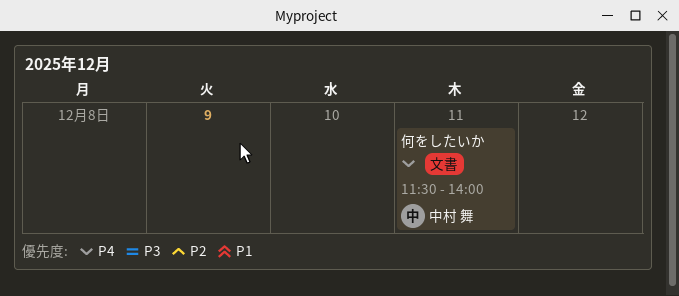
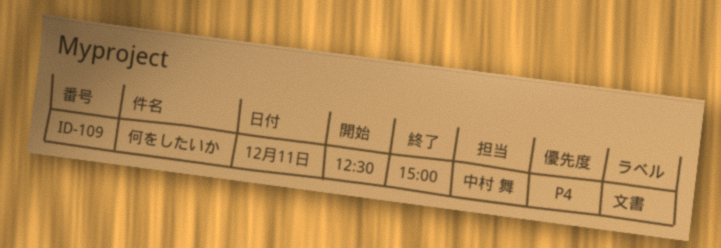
何をしたいか, begins: 11:30 -> 12:30
何をしたいか, ends: 14:00 -> 15:00

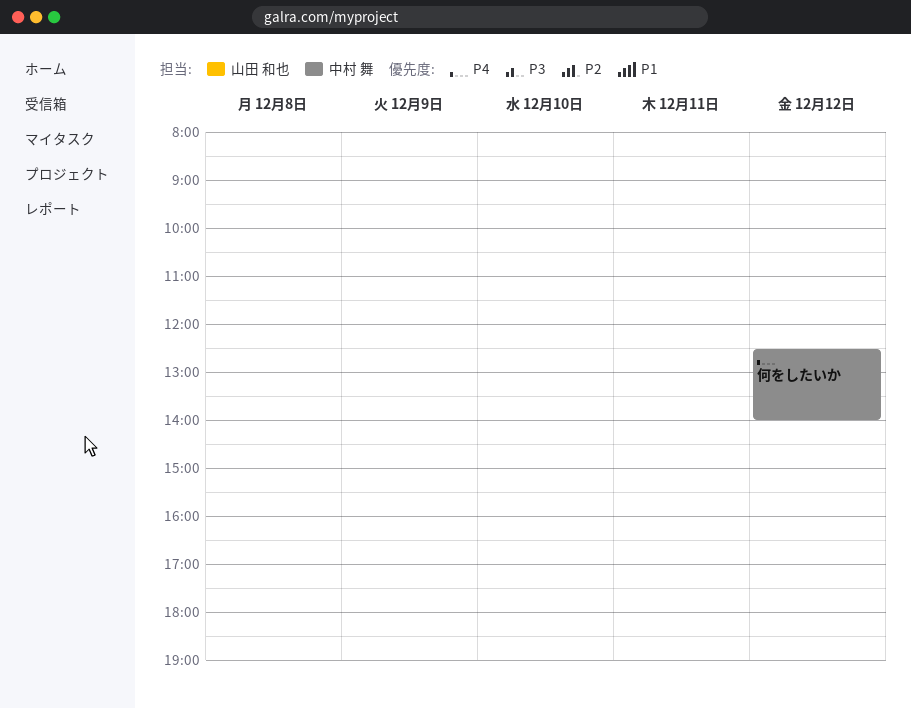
何をしたいか, day: Dec 11 -> Dec 12
何をしたいか, ends: 15:00 -> 14:00

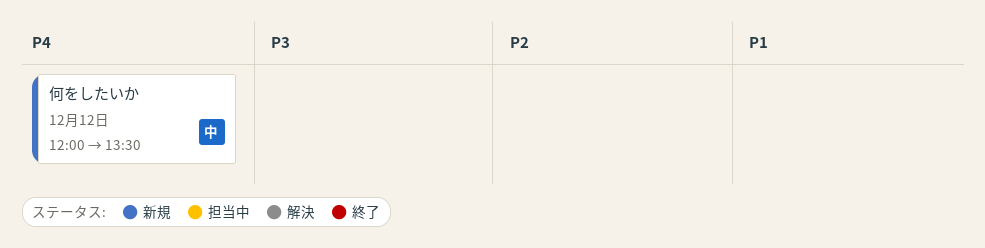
何をしたいか, begins: 12:30 -> 12:00
何をしたいか, ends: 14:00 -> 13:30

